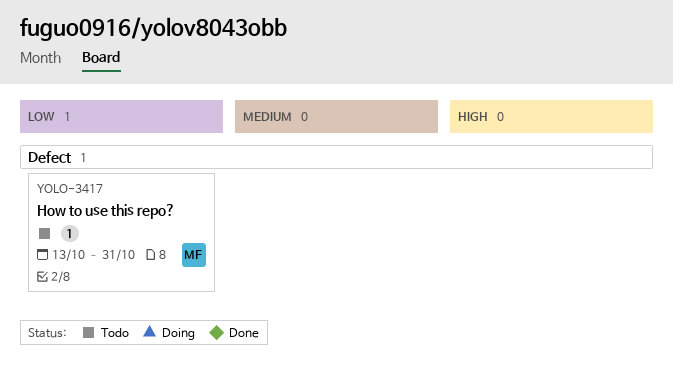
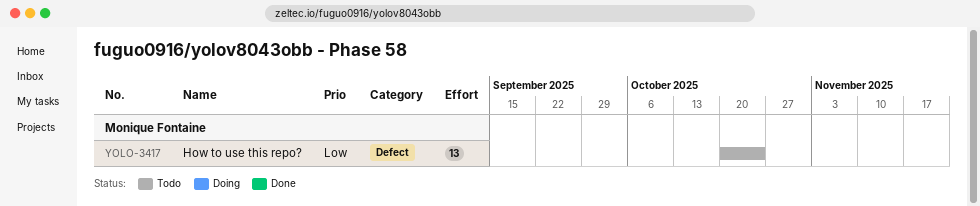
YOLO-3417, estimate: 1 -> 13
YOLO-3417, start: Oct 13 -> Oct 20
YOLO-3417, due: Oct 31 -> Oct 24

